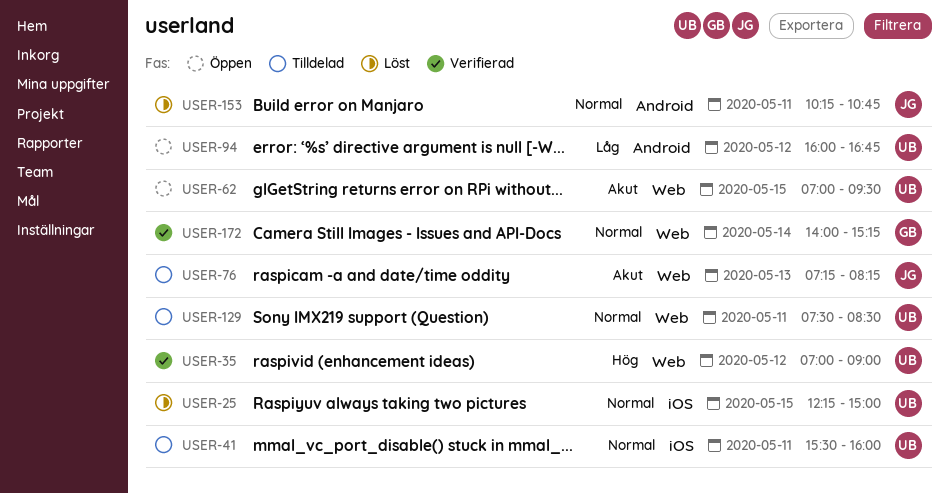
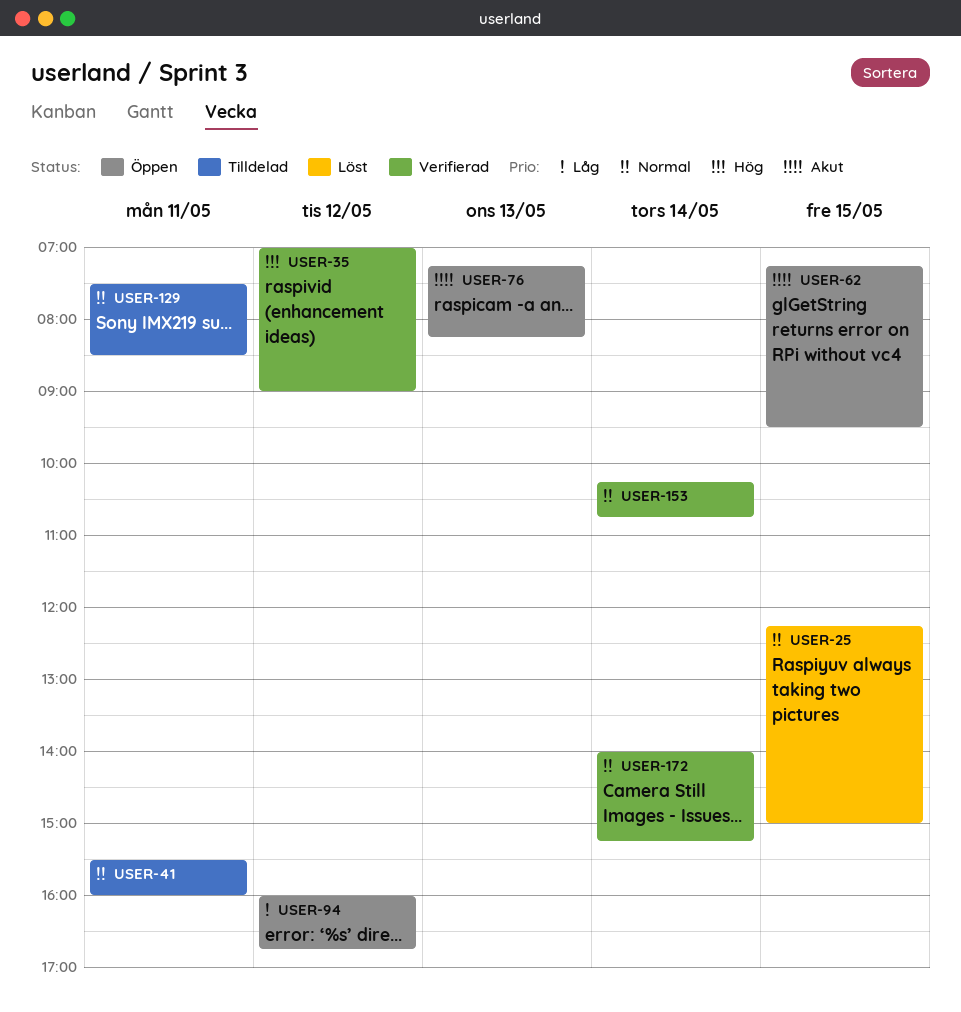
USER-62, begins: 07:00 -> 07:15
USER-76, status: Tilldelad -> Öppen
USER-153, status: Löst -> Verifierad
USER-153, day: May 11 -> May 14

